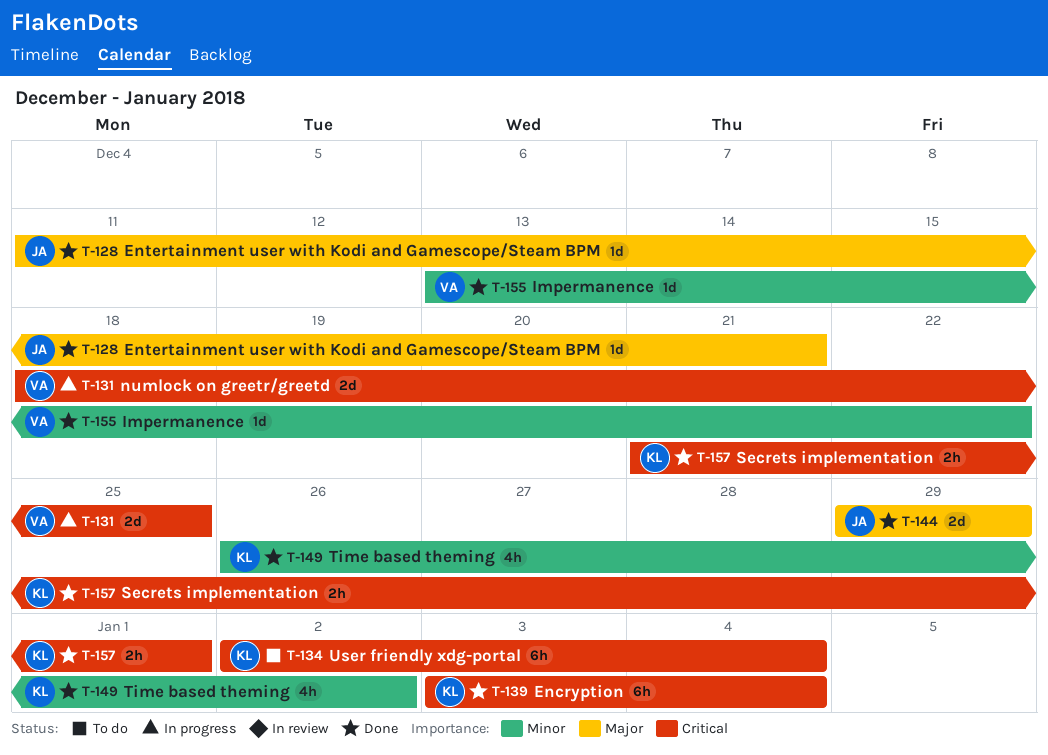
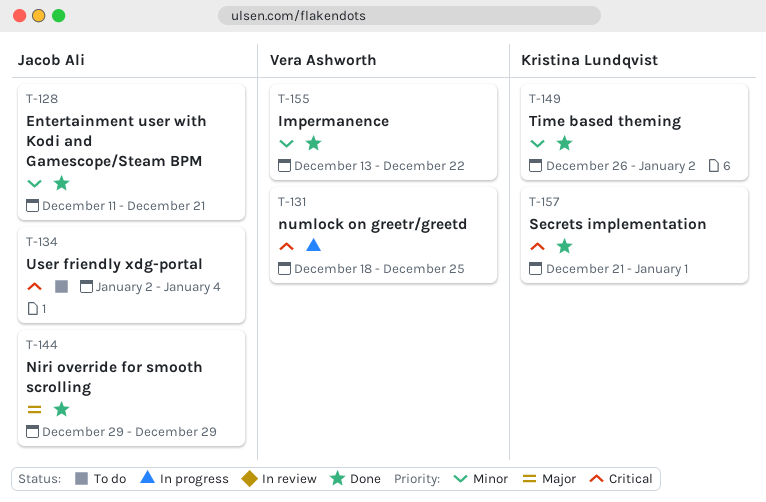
T-128, priority: Major -> Minor
T-134, owner: Kristina Lundqvist -> Jacob Ali
T-139: present -> none

